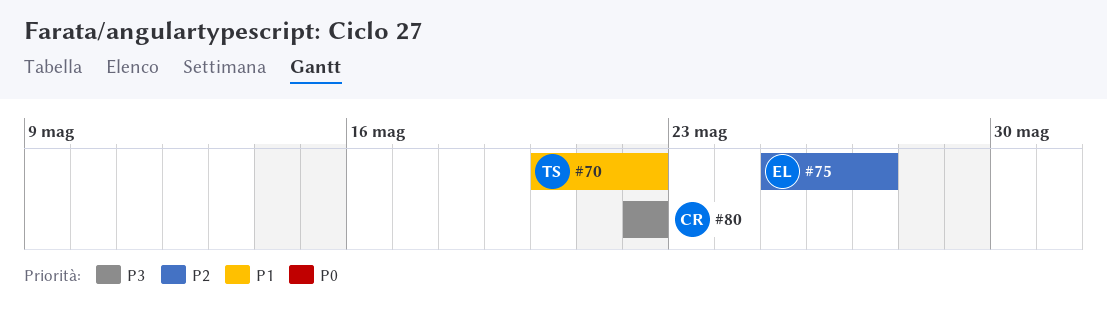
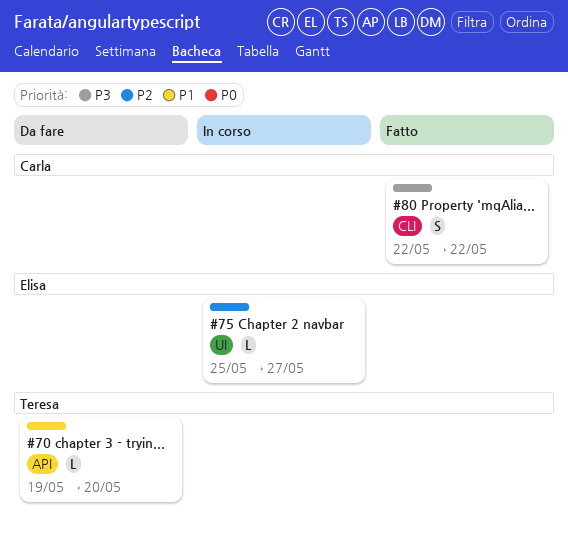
#70, start: May 20 -> May 19
#70, due: May 22 -> May 20

